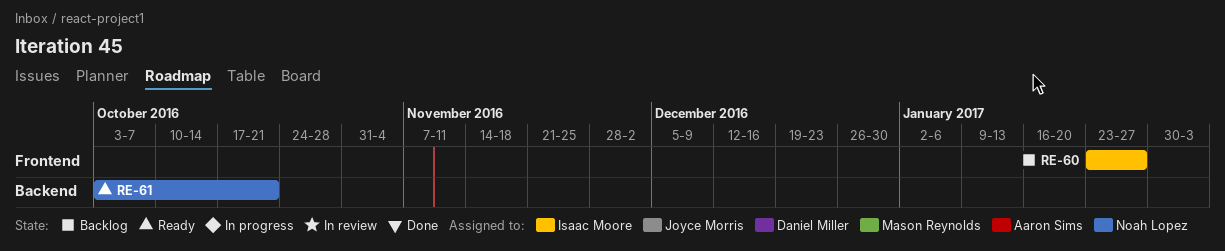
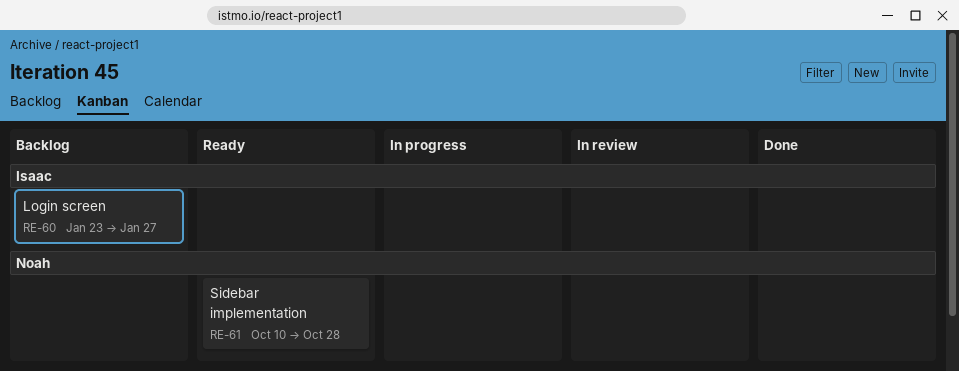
RE-61, start: Oct 3 -> Oct 10
RE-61, due: Oct 21 -> Oct 28

